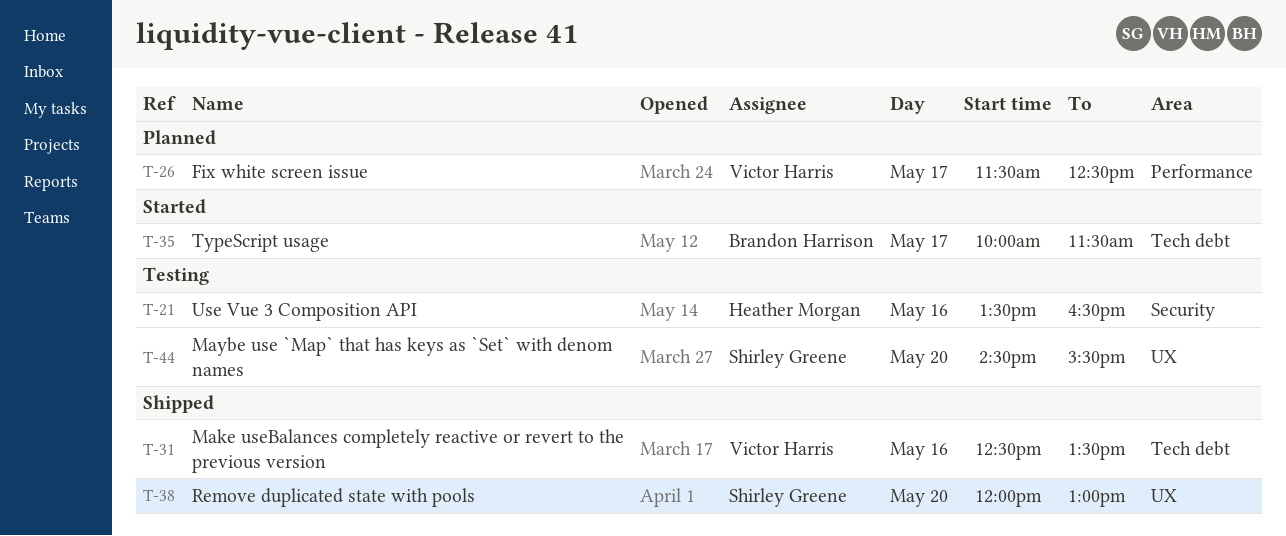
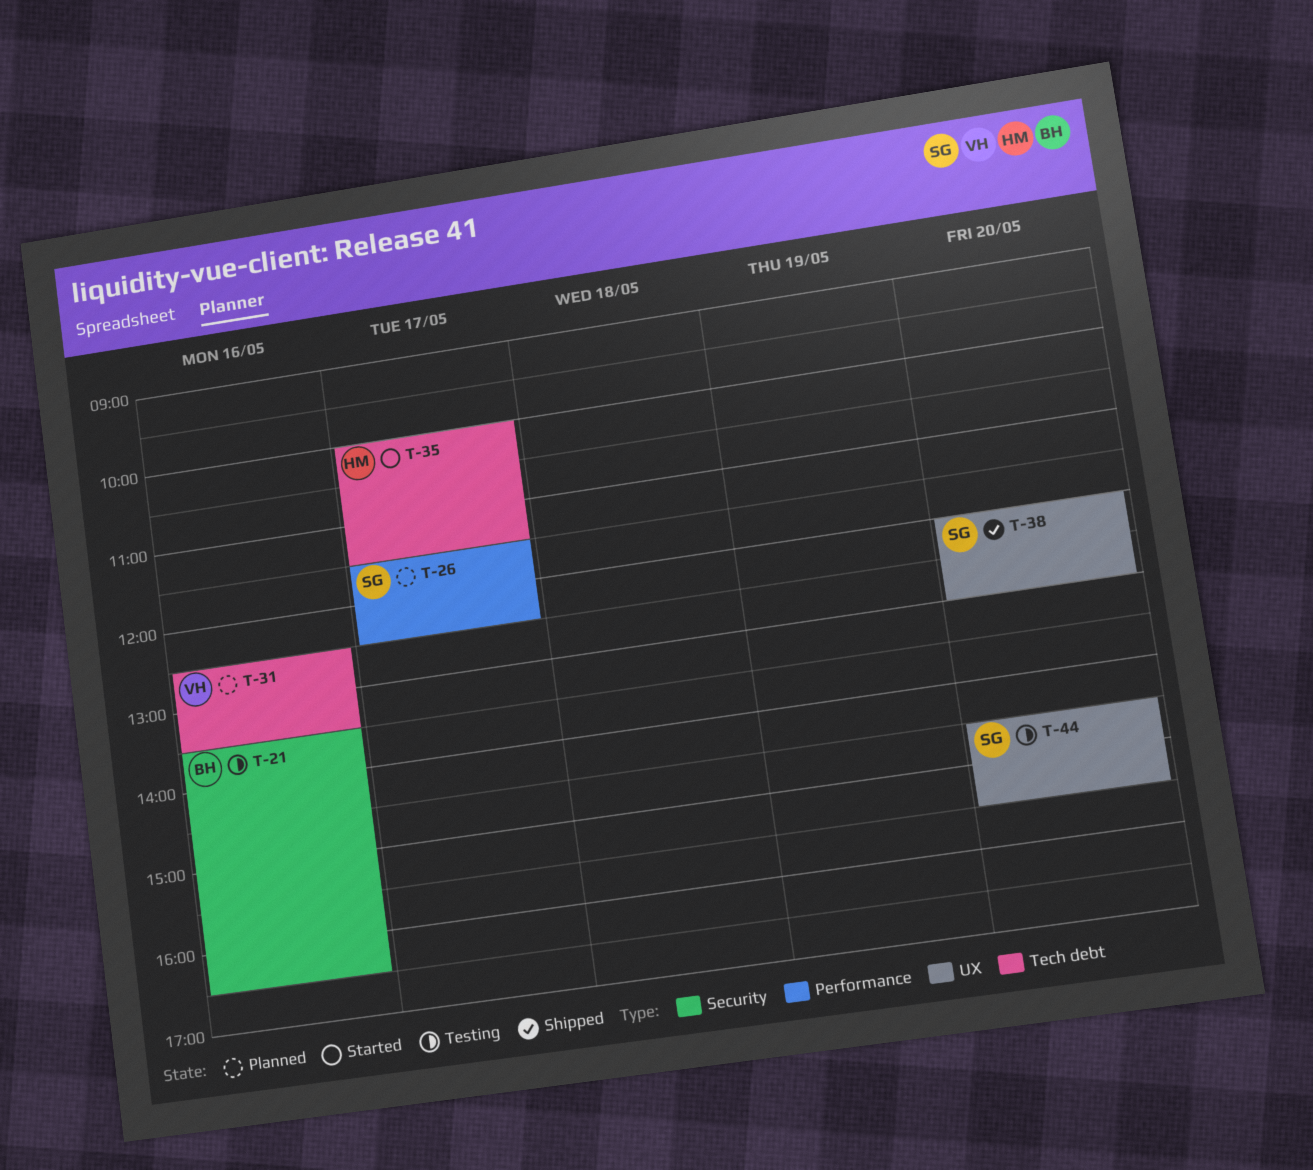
T-21, owner: Heather Morgan -> Brandon Harrison
T-26, owner: Victor Harris -> Shirley Greene
T-31, status: Shipped -> Planned
T-35, owner: Brandon Harrison -> Heather Morgan

